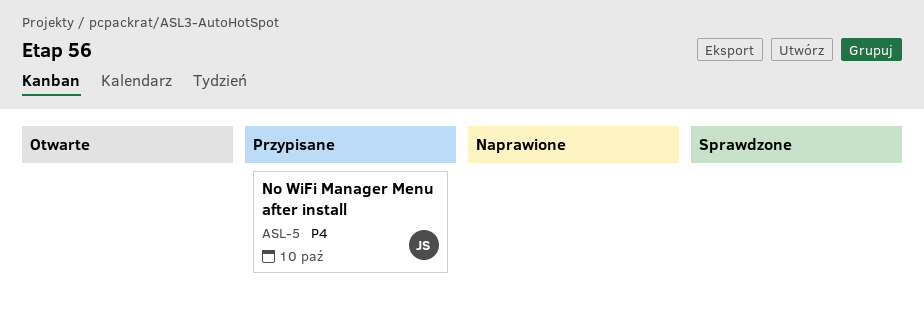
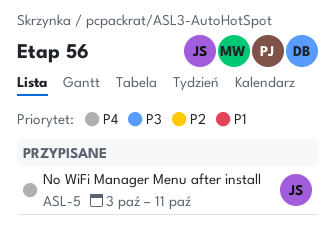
ASL-5, due: Oct 10 -> Oct 11

